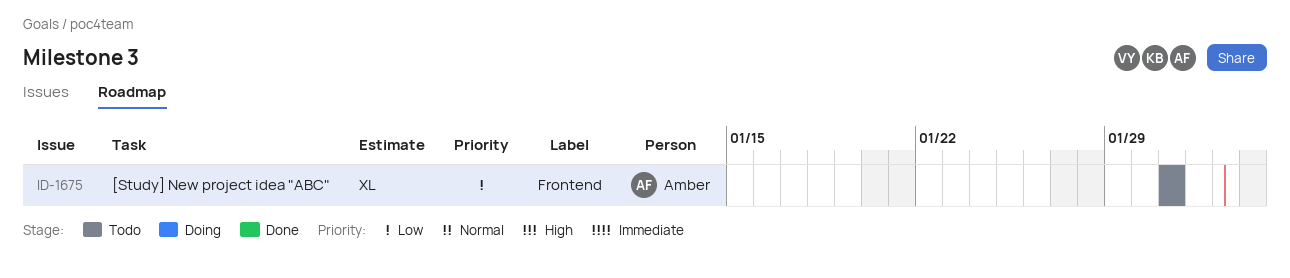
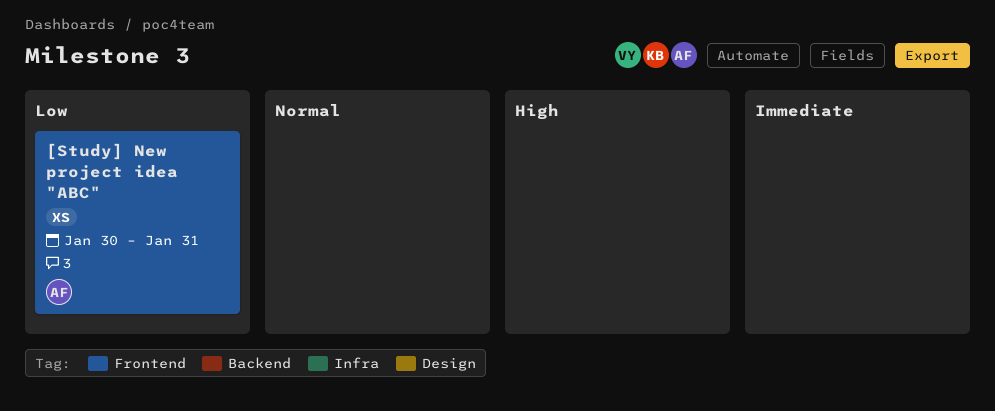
[Study] New project idea "ABC", estimate: XL -> XS
[Study] New project idea "ABC", start: Jan 31 -> Jan 30

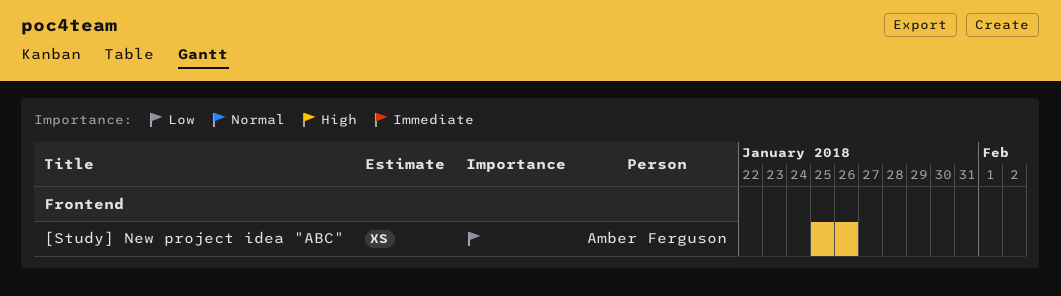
[Study] New project idea "ABC", start: Jan 30 -> Jan 25
[Study] New project idea "ABC", due: Jan 31 -> Jan 26

